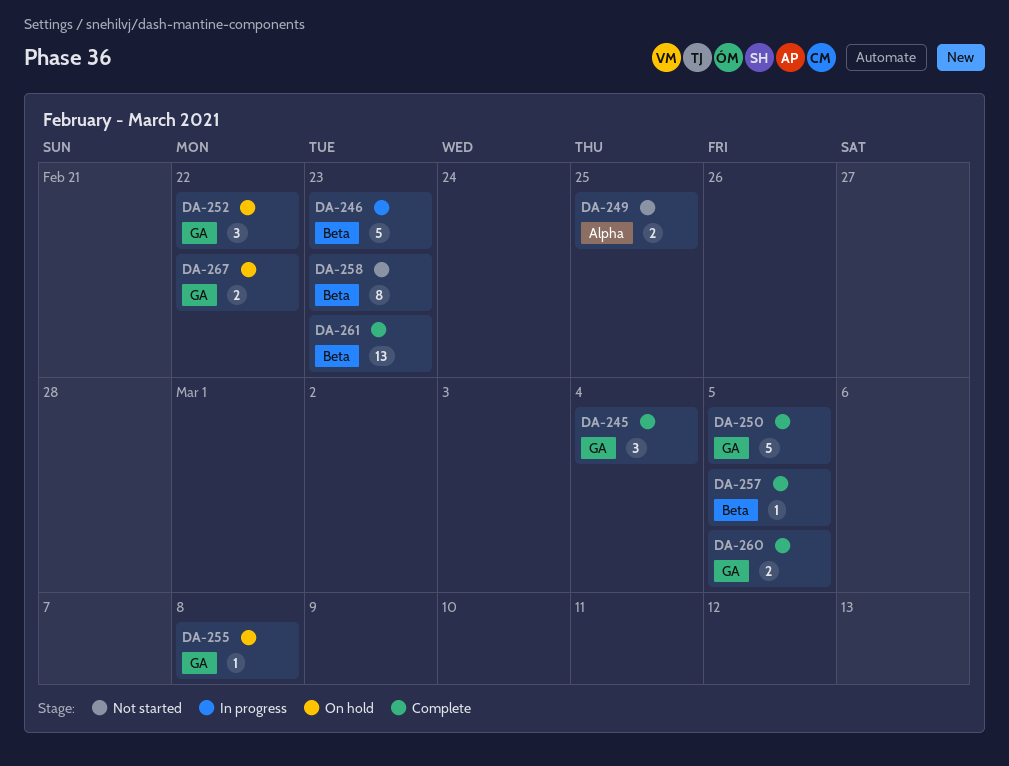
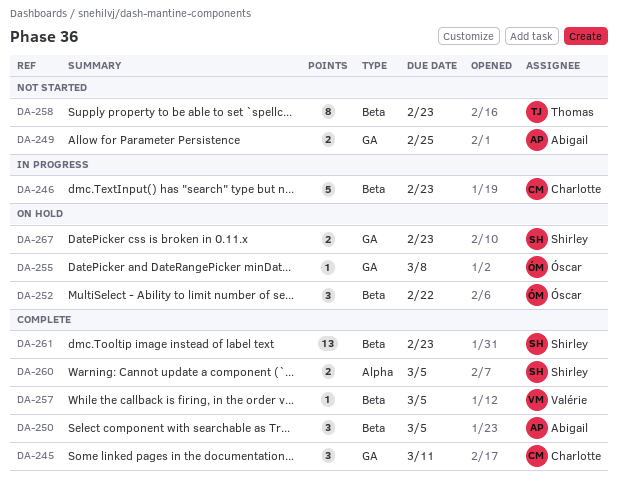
DA-245, due: Mar 4 -> Mar 11
DA-249, label: Alpha -> GA
DA-250, label: GA -> Beta
DA-250, estimate: 5 -> 3
DA-252, label: GA -> Beta
DA-260, label: GA -> Alpha
DA-267, due: Feb 22 -> Feb 23

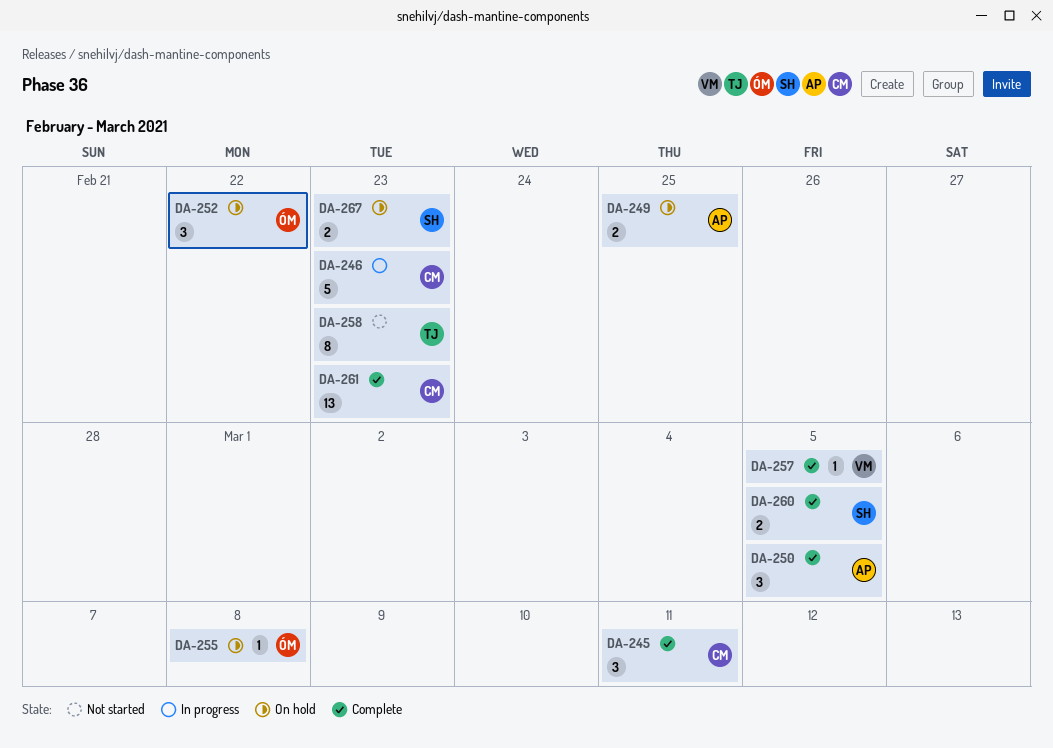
DA-249, status: Not started -> On hold
DA-261, owner: Shirley -> Charlotte

